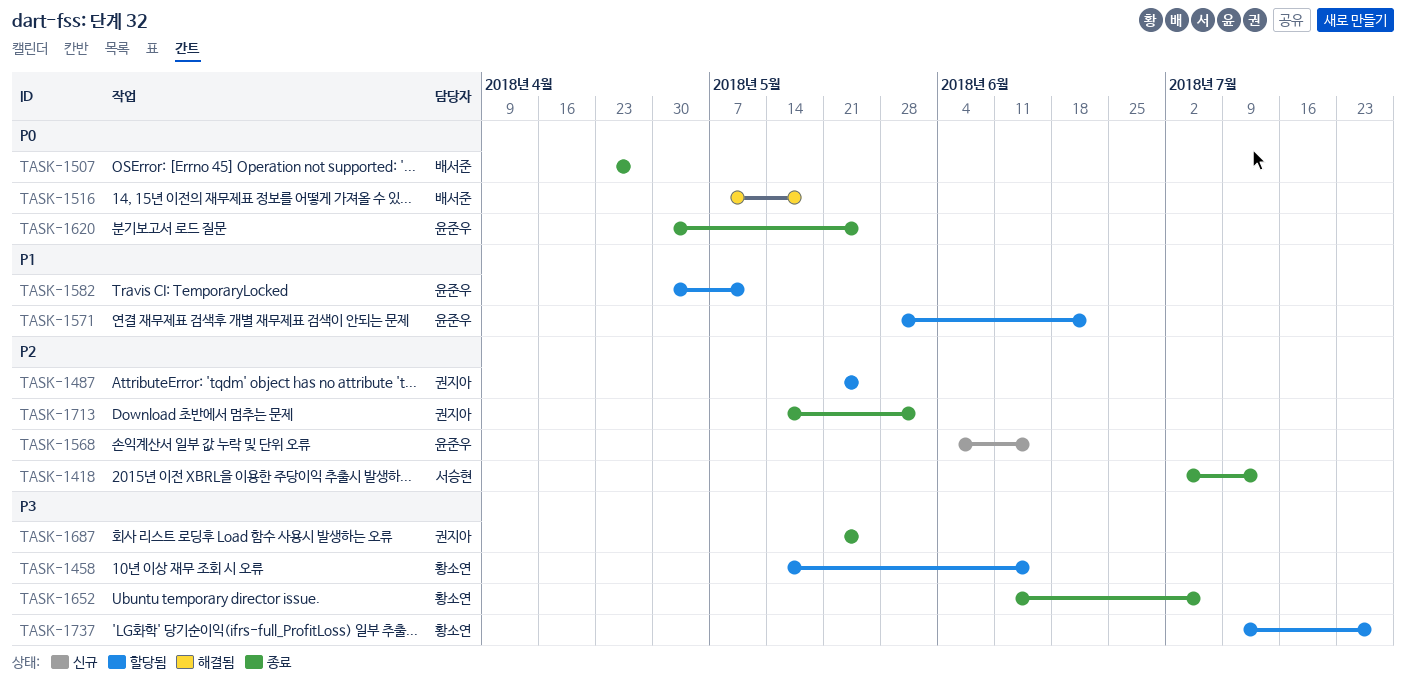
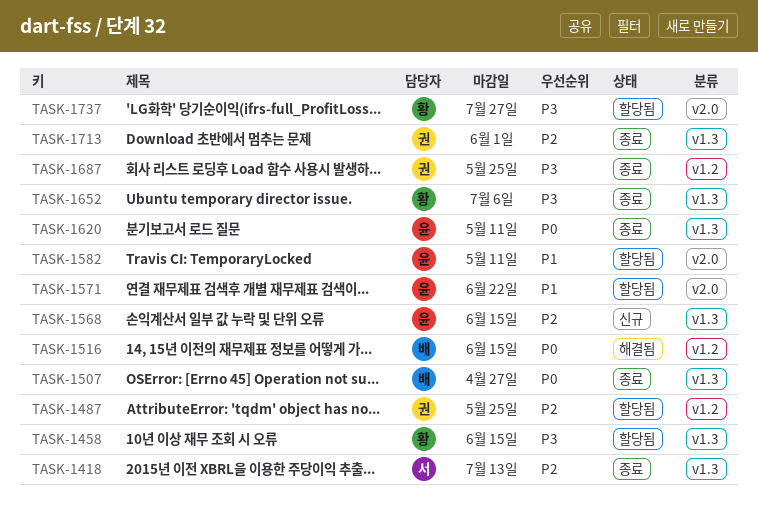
TASK-1516, due: May 18 -> Jun 15
TASK-1620, due: May 25 -> May 11

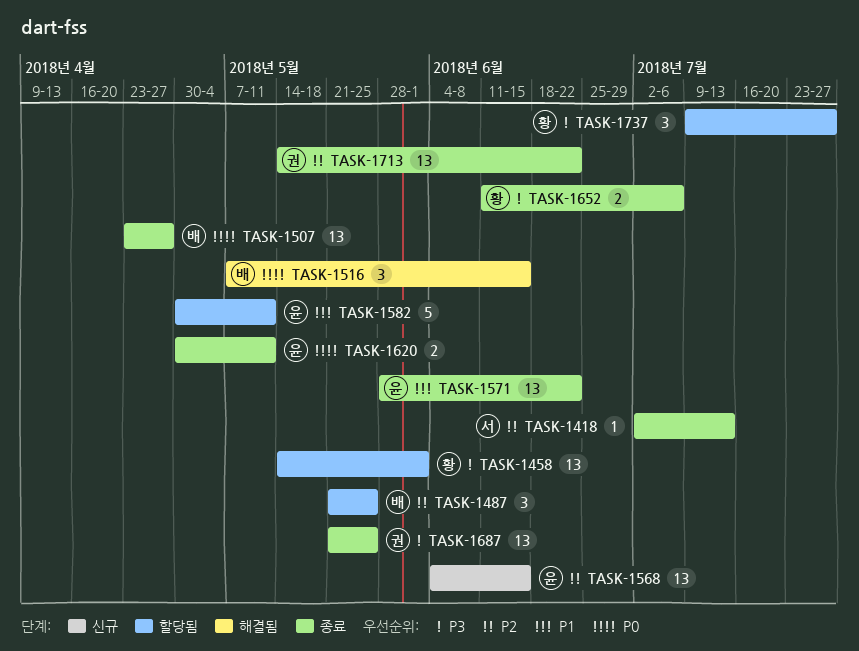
TASK-1458, due: Jun 15 -> Jun 1
TASK-1487, owner: 권 -> 배
TASK-1571, status: 할당됨 -> 종료
TASK-1713, due: Jun 1 -> Jun 22

